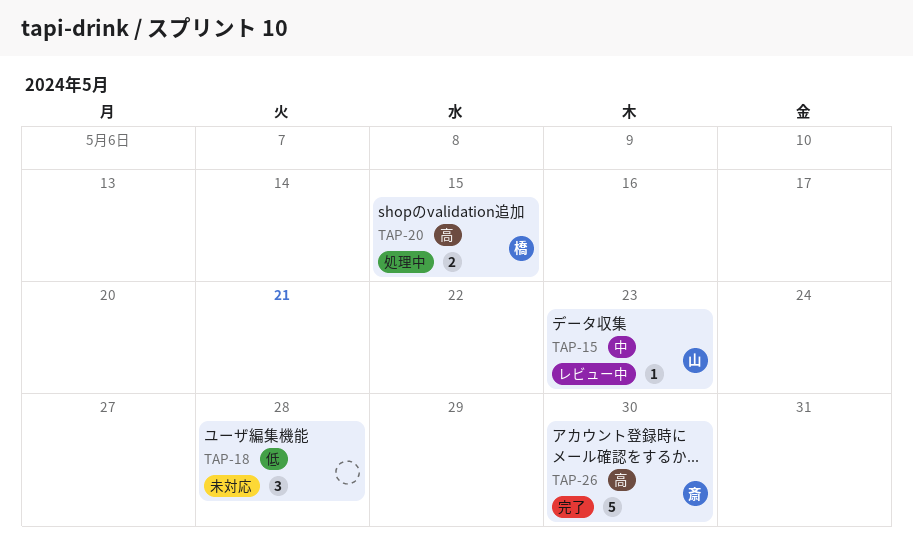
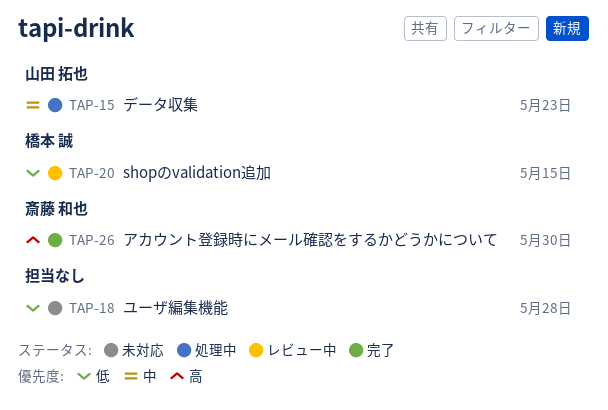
TAP-15, status: レビュー中 -> 処理中
TAP-20, status: 処理中 -> レビュー中
TAP-20, priority: 高 -> 低

